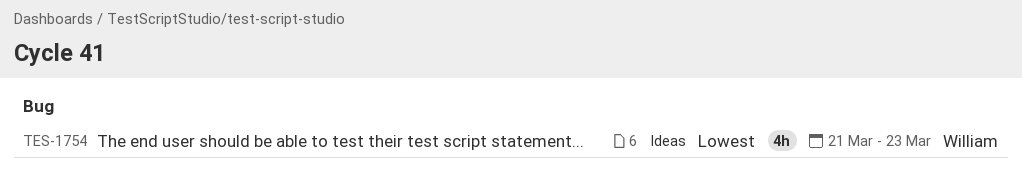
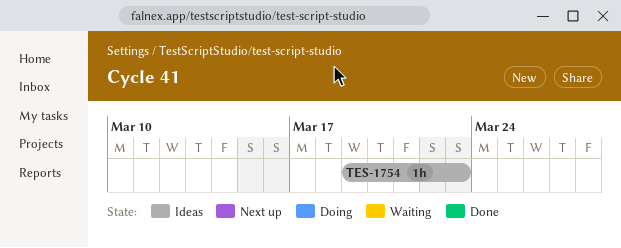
TES-1754, estimate: 4h -> 1h
TES-1754, start: Mar 21 -> Mar 19

